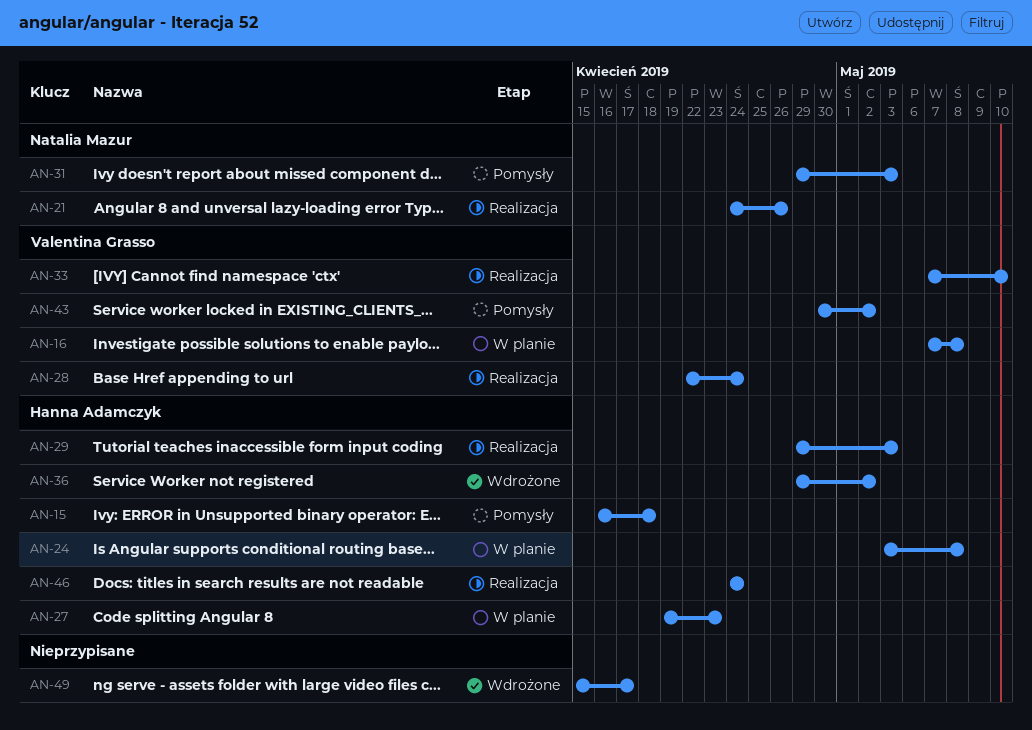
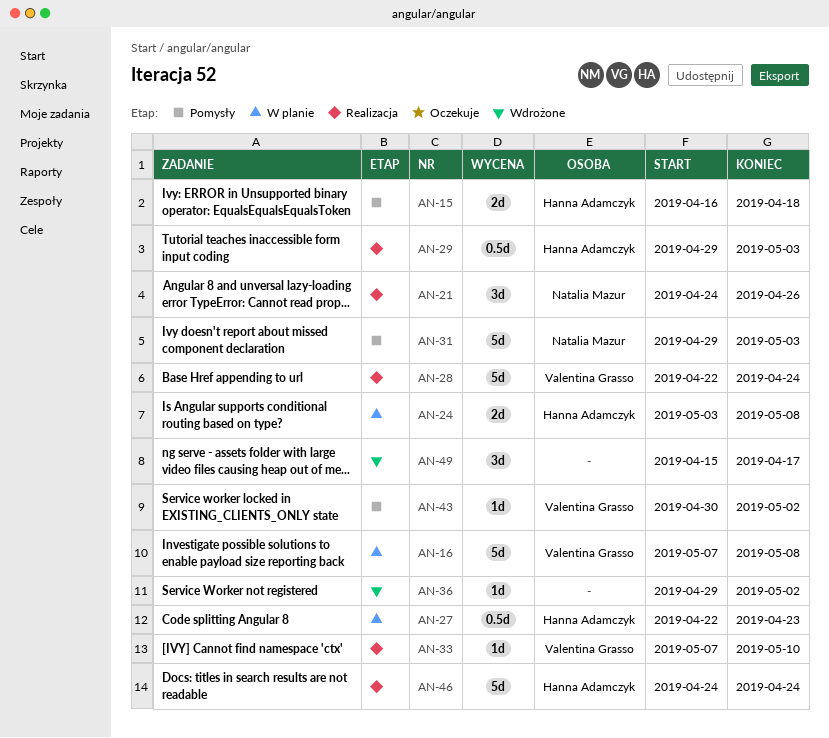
AN-27, start: Apr 19 -> Apr 22
AN-36, owner: Hanna Adamczyk -> none

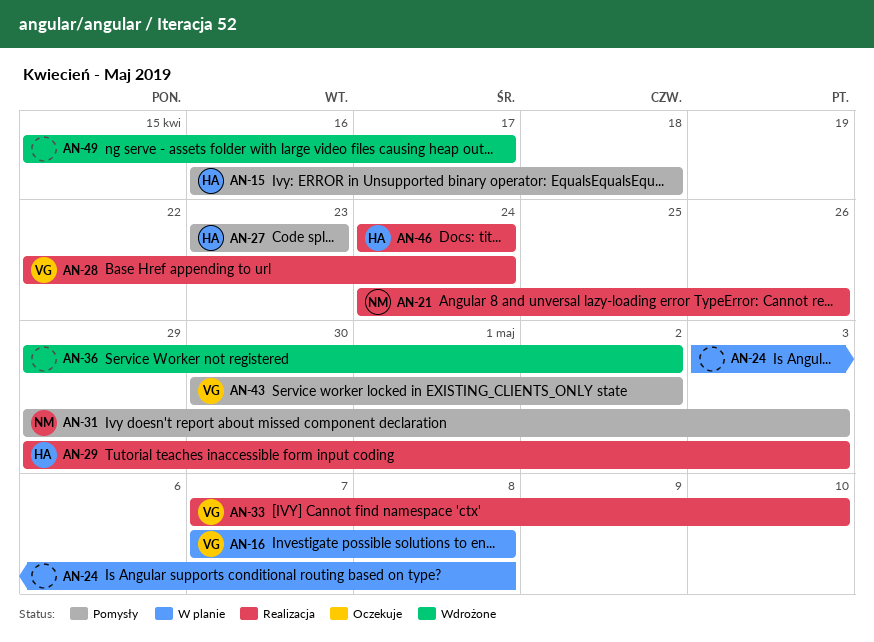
AN-24, owner: Hanna Adamczyk -> none
AN-27, status: W planie -> Pomysły
AN-27, start: Apr 22 -> Apr 23

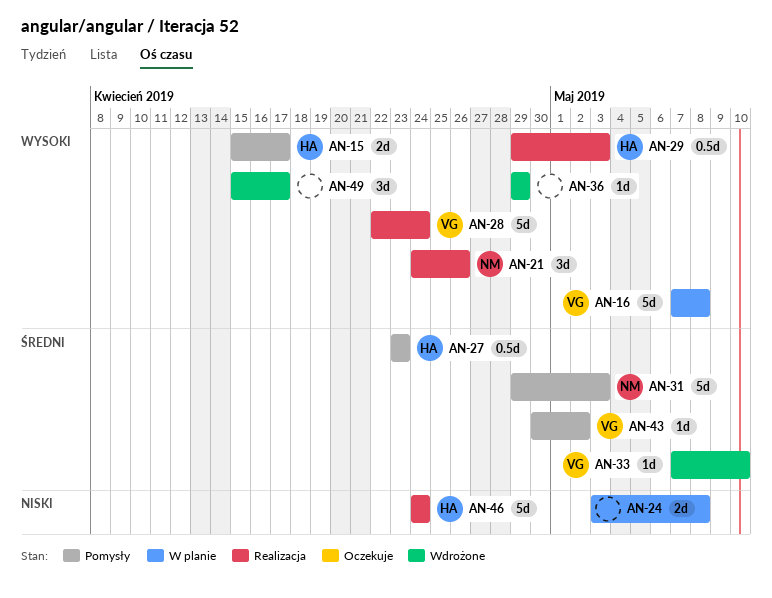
AN-15, start: Apr 16 -> Apr 15
AN-15, due: Apr 18 -> Apr 17
AN-33, status: Realizacja -> Wdrożone
AN-36, due: May 2 -> Apr 29

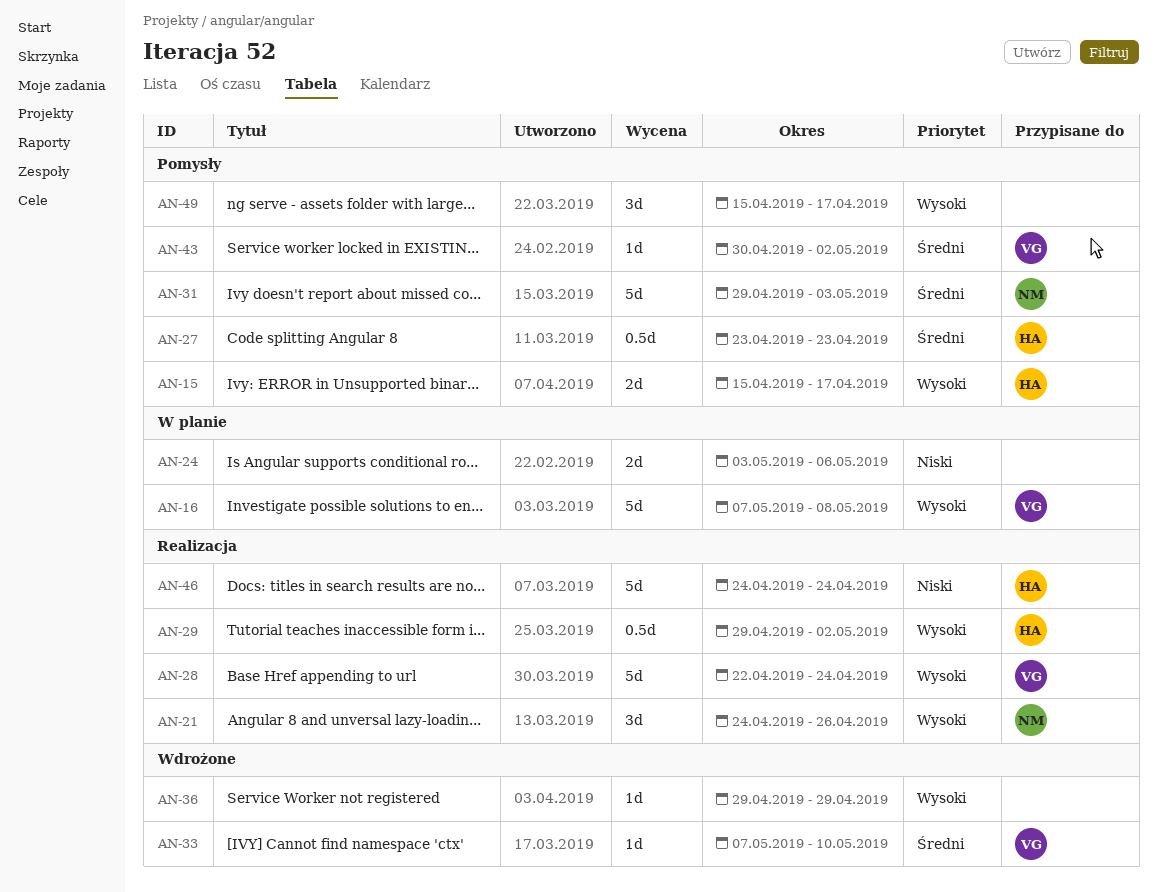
AN-24, due: May 8 -> May 6
AN-29, due: May 3 -> May 2
AN-49, status: Wdrożone -> Pomysły

